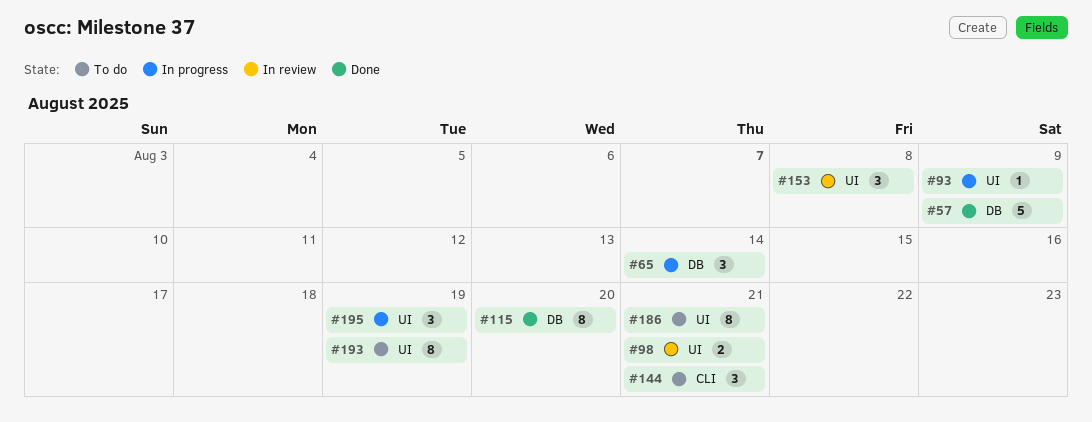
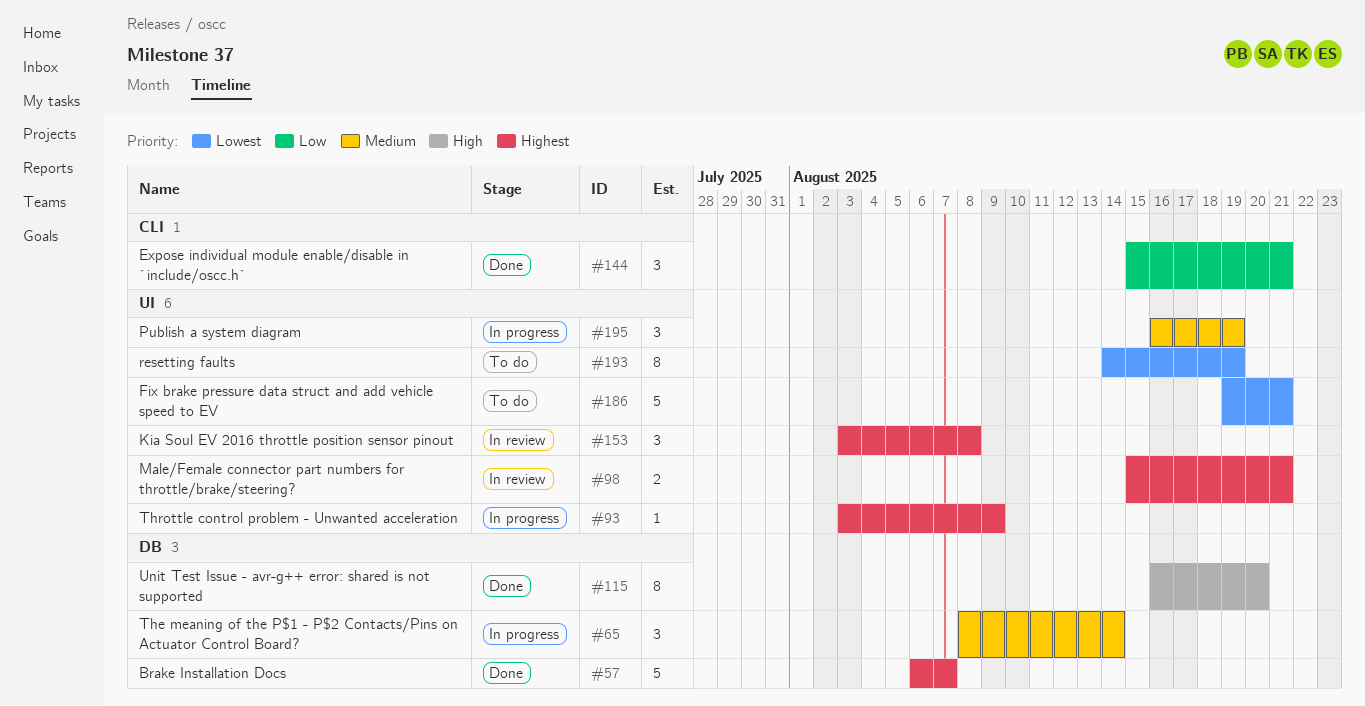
#57, due: Aug 9 -> Aug 7
#144, status: To do -> Done
#186, estimate: 8 -> 5

